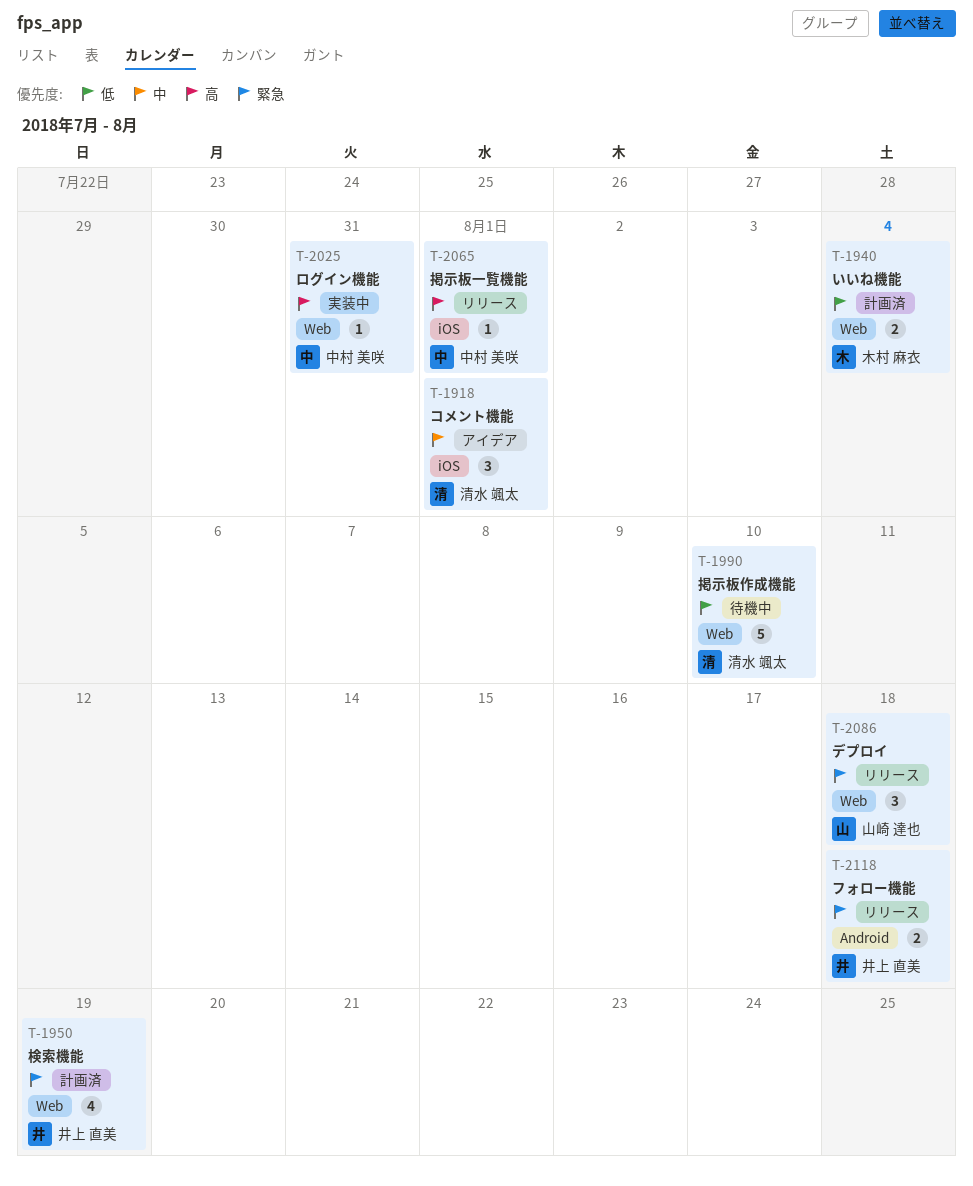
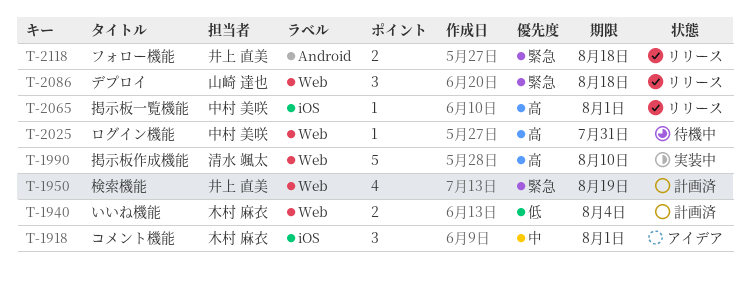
T-1918, owner: 清水 颯太 -> 木村 麻衣
T-1990, status: 待機中 -> 実装中
T-1990, priority: 低 -> 高
T-2025, status: 実装中 -> 待機中

